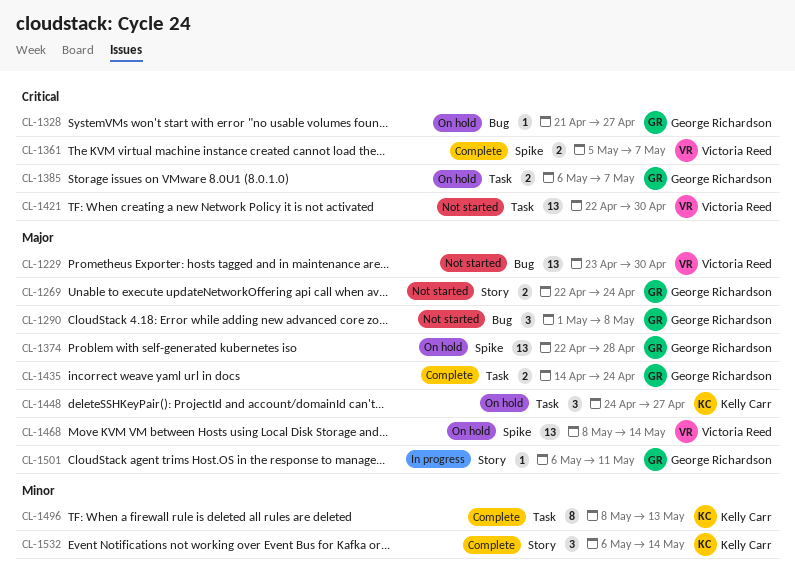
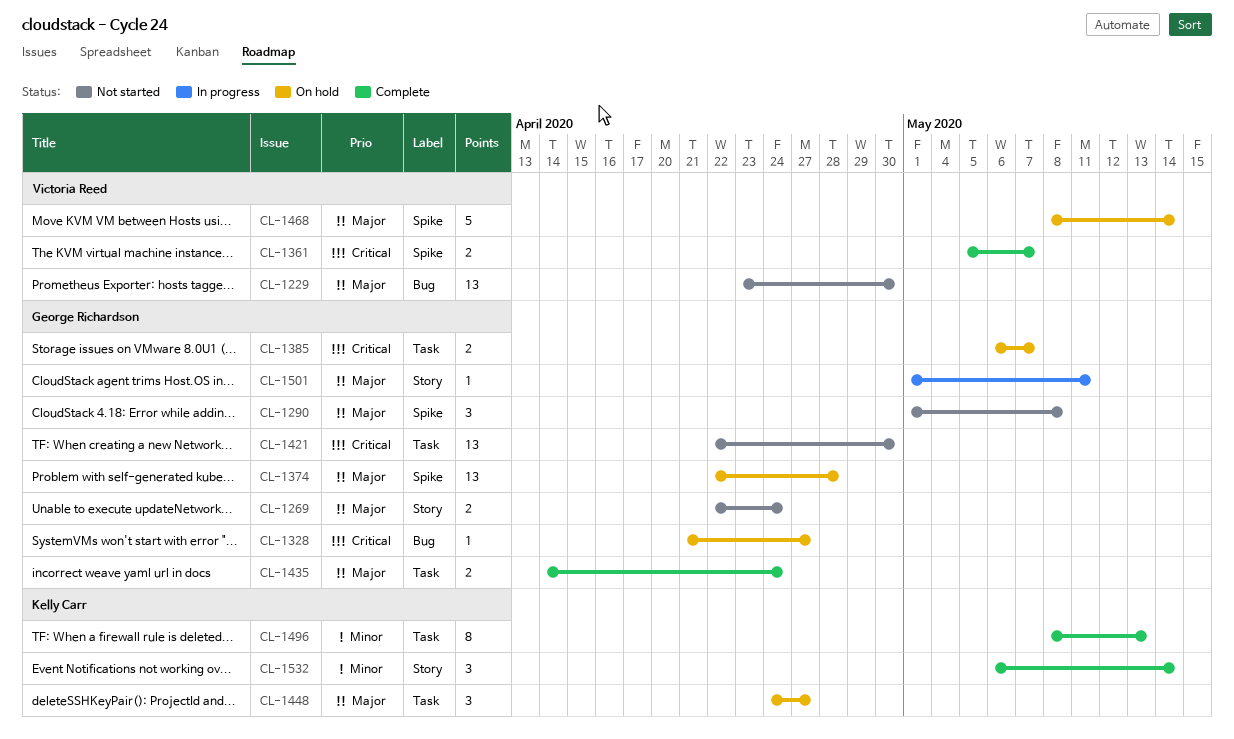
CL-1290, label: Bug -> Spike
CL-1421, owner: Victoria Reed -> George Richardson
CL-1468, estimate: 13 -> 5
CL-1501, start: May 6 -> May 1

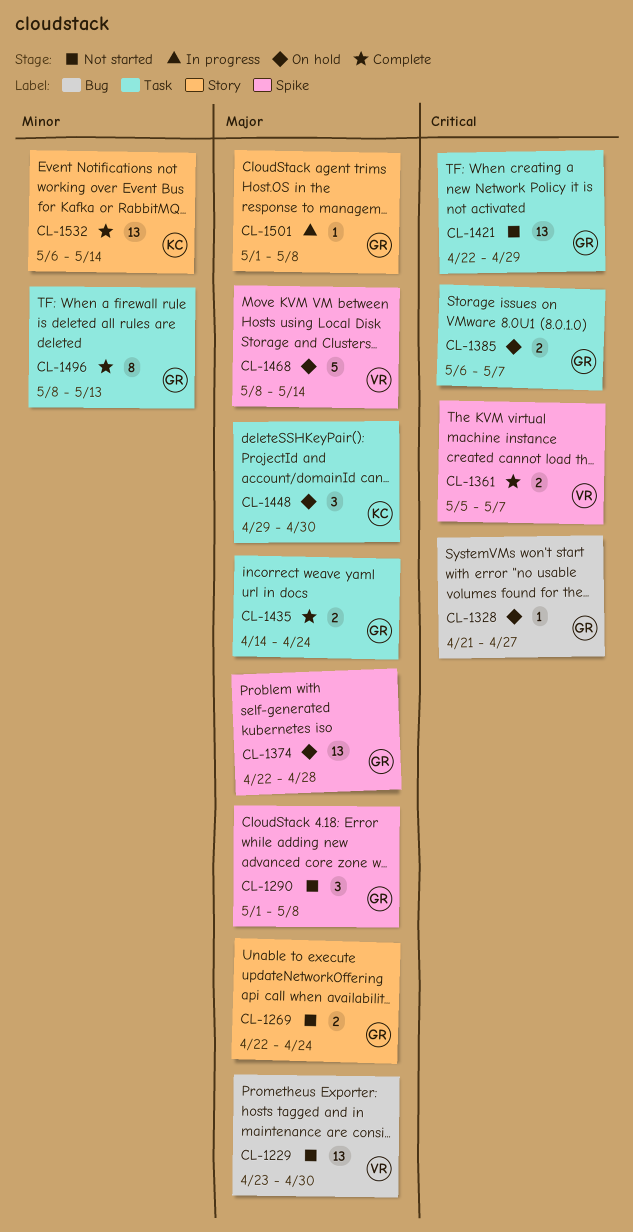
CL-1421, due: Apr 30 -> Apr 29
CL-1448, start: Apr 24 -> Apr 29
CL-1448, due: Apr 27 -> Apr 30
CL-1496, owner: Kelly Carr -> George Richardson
CL-1501, due: May 11 -> May 8
CL-1532, estimate: 3 -> 13

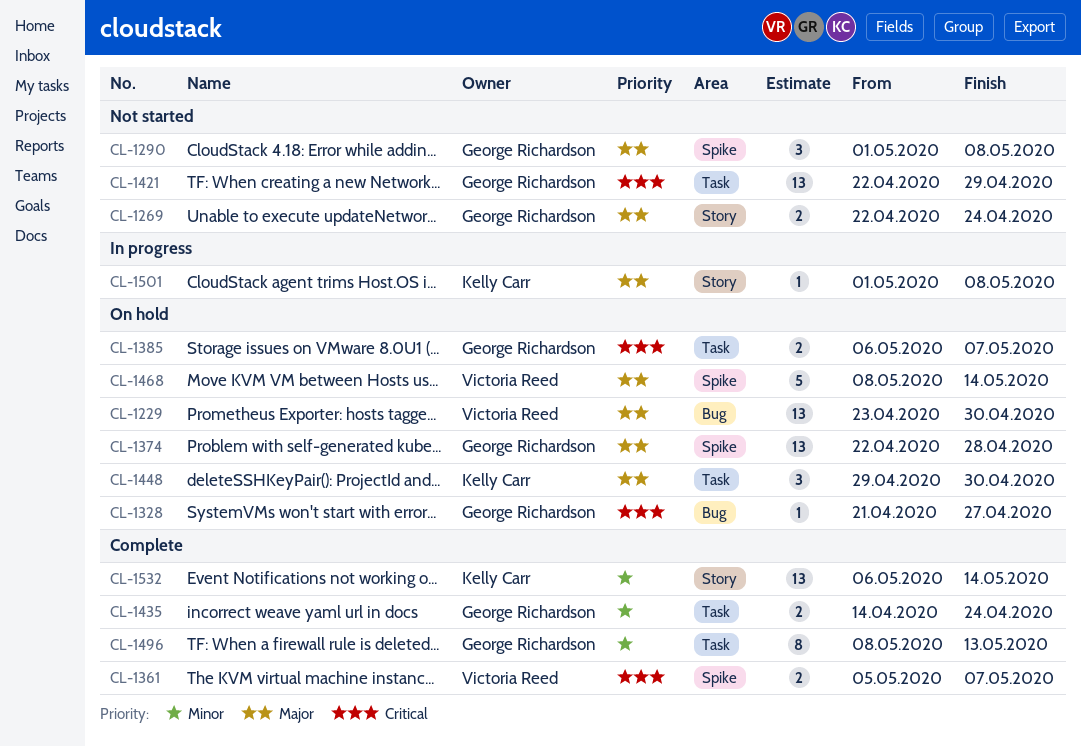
CL-1229, status: Not started -> On hold
CL-1435, priority: Major -> Minor
CL-1501, owner: George Richardson -> Kelly Carr

